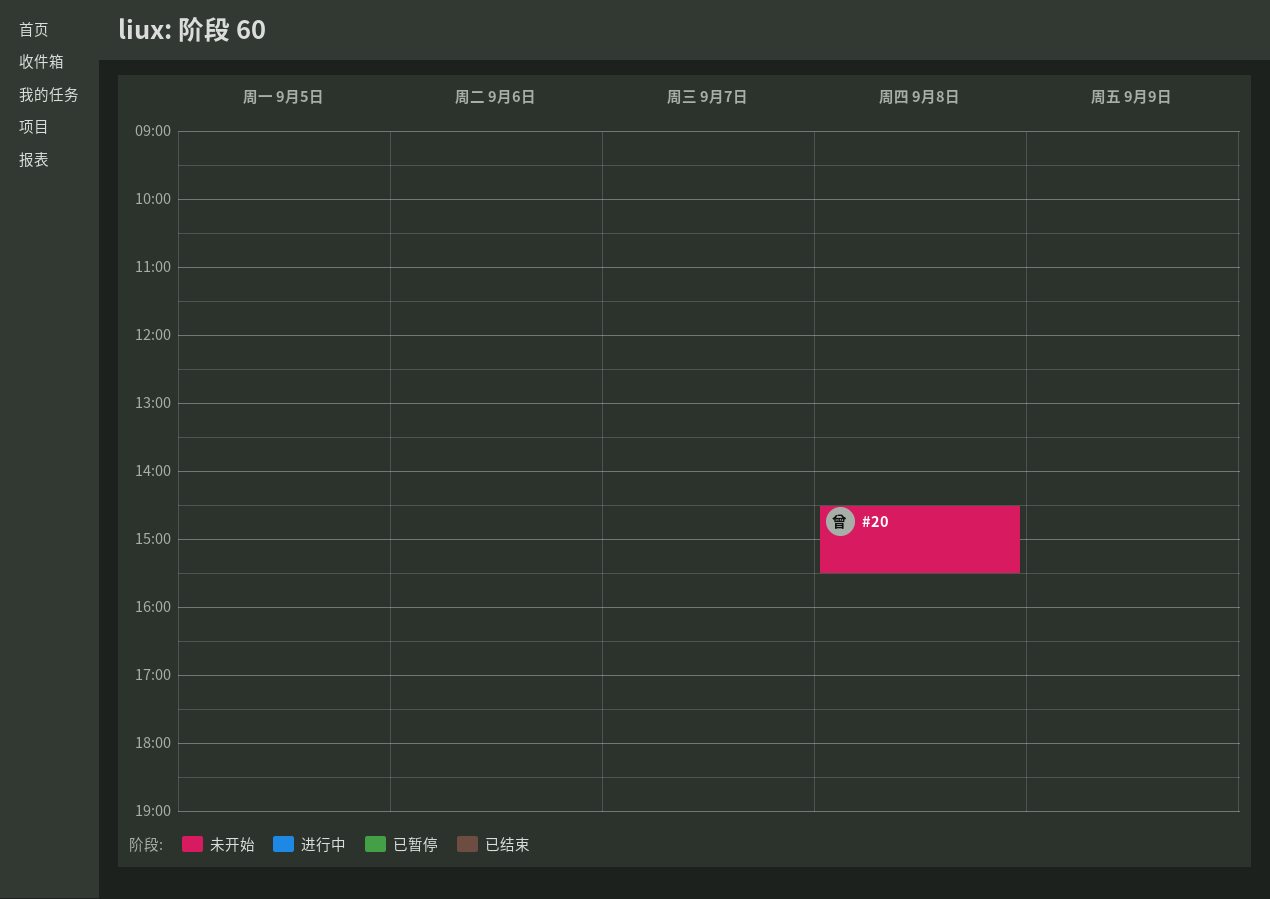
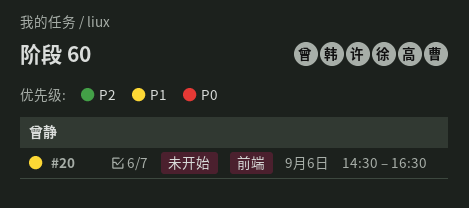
#20, day: Sep 8 -> Sep 6
#20, ends: 15:30 -> 16:30

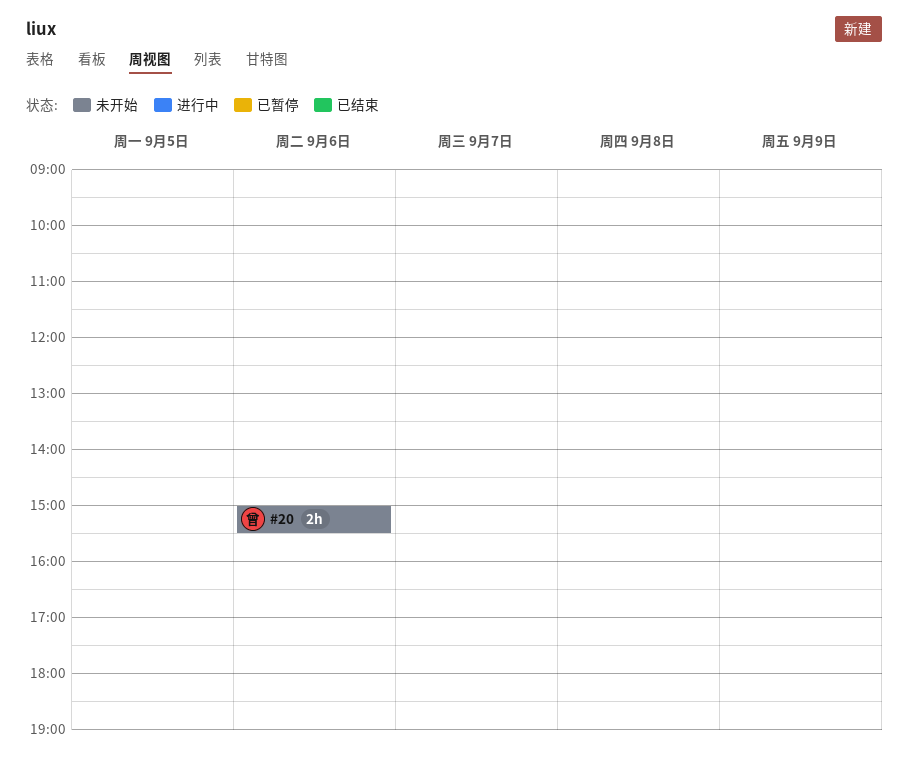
#20, begins: 14:30 -> 15:00
#20, ends: 16:30 -> 15:30

